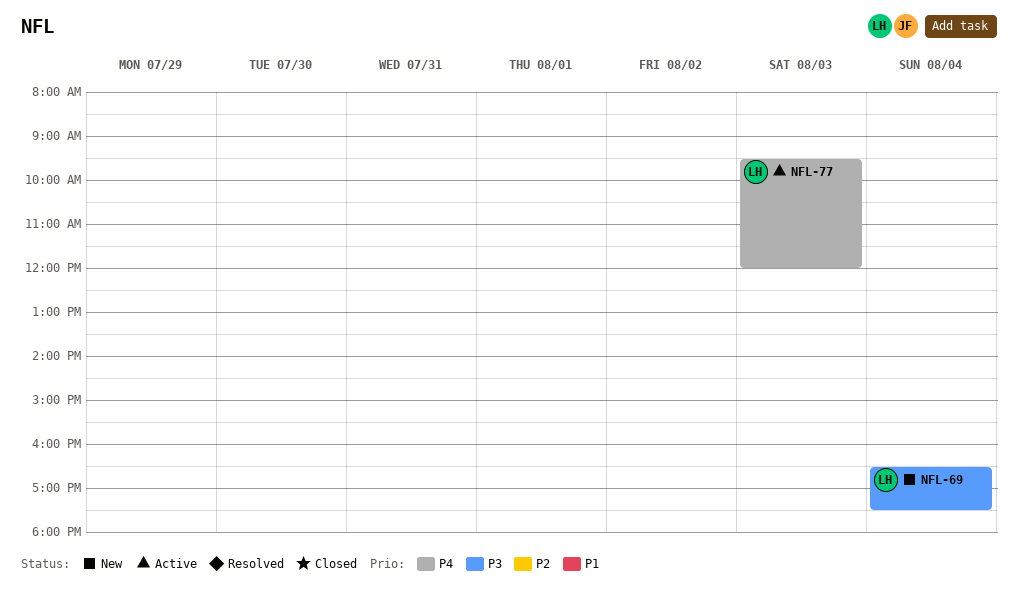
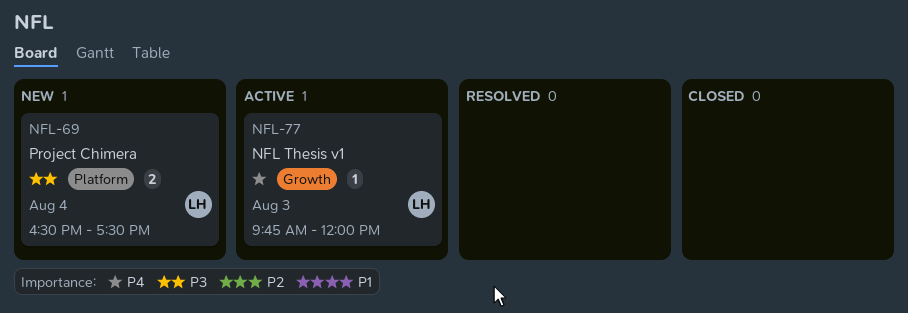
NFL-77, begins: 09:30 -> 09:45

